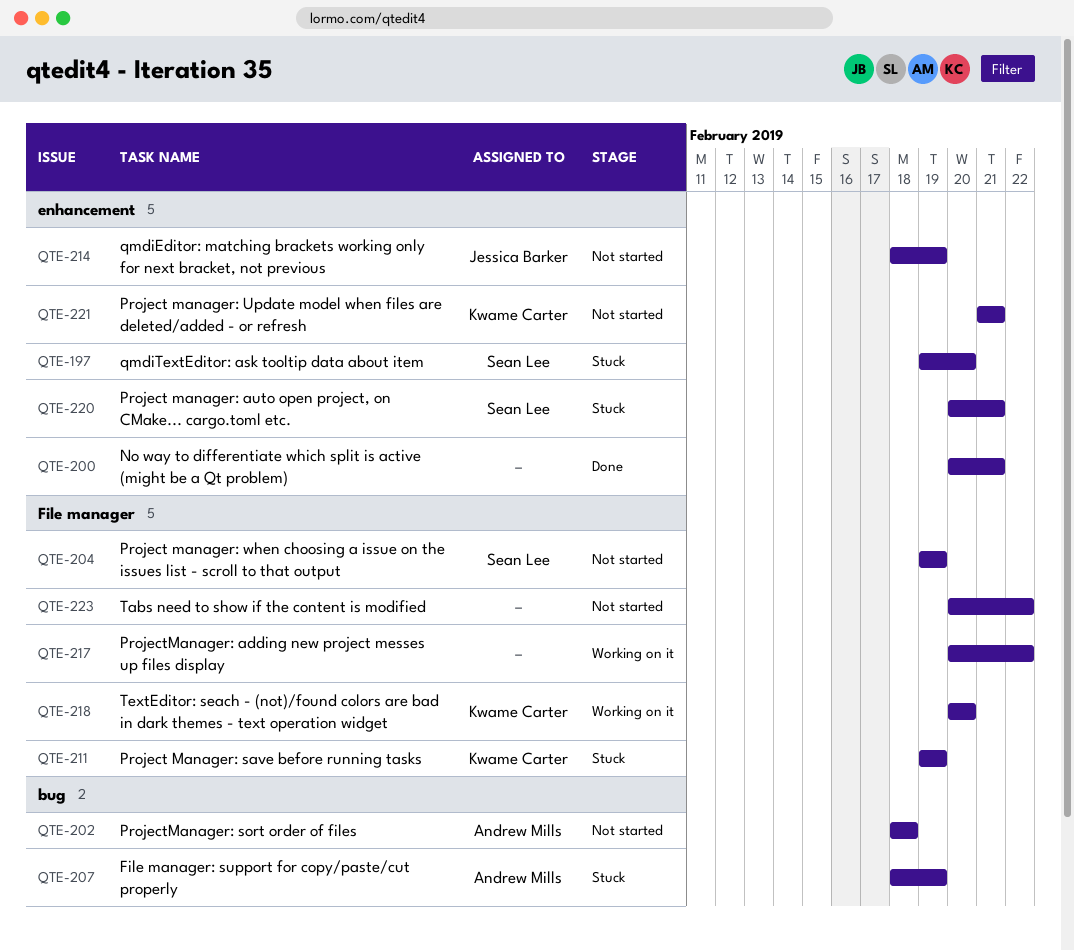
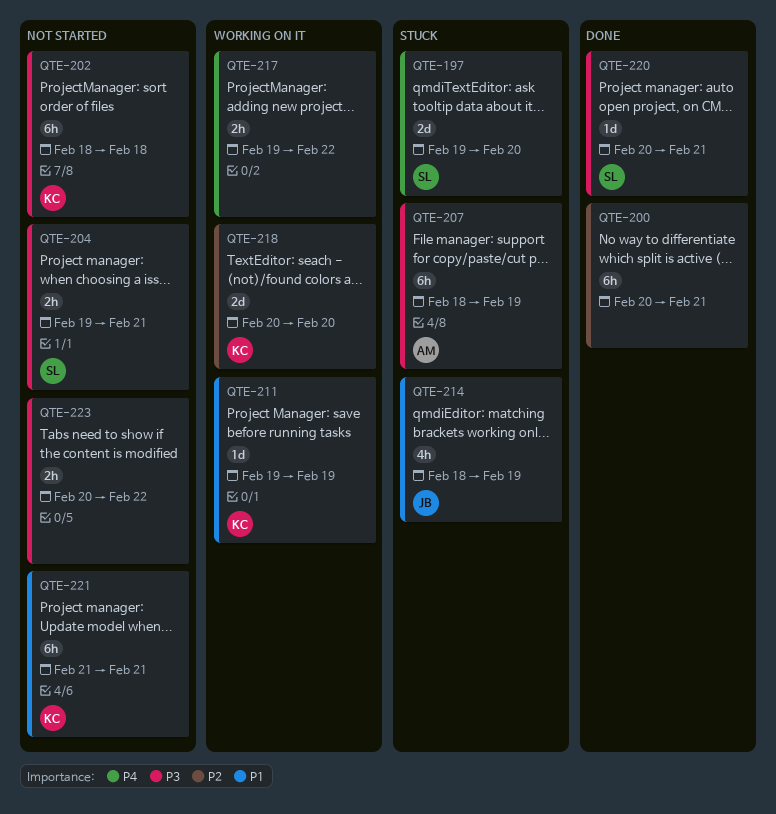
QTE-202, owner: Andrew Mills -> Kwame Carter
QTE-204, due: Feb 19 -> Feb 21
QTE-211, status: Stuck -> Working on it
QTE-214, status: Not started -> Stuck
QTE-217, start: Feb 20 -> Feb 19
QTE-220, status: Stuck -> Done

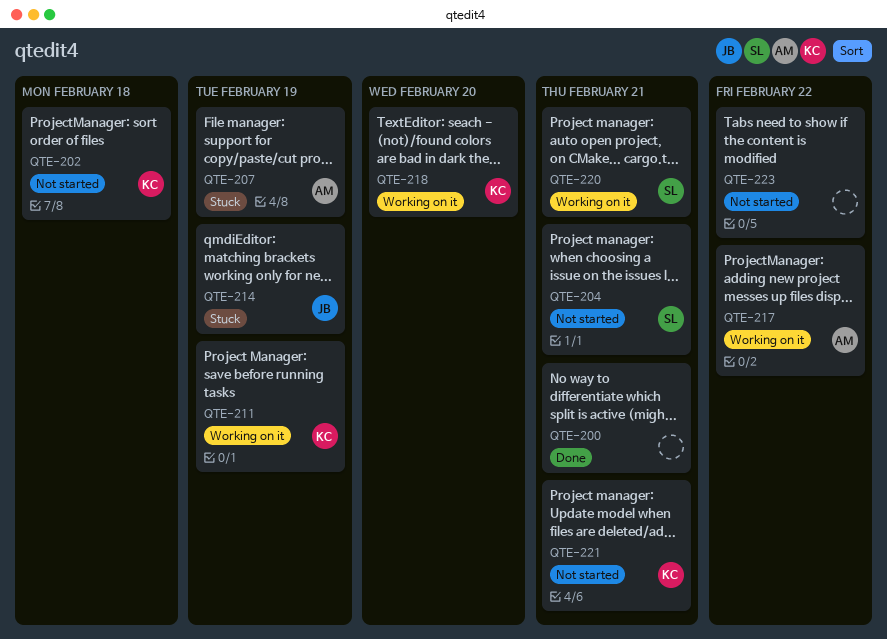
QTE-197: present -> none
QTE-217, owner: none -> AM
QTE-220, status: Done -> Working on it

